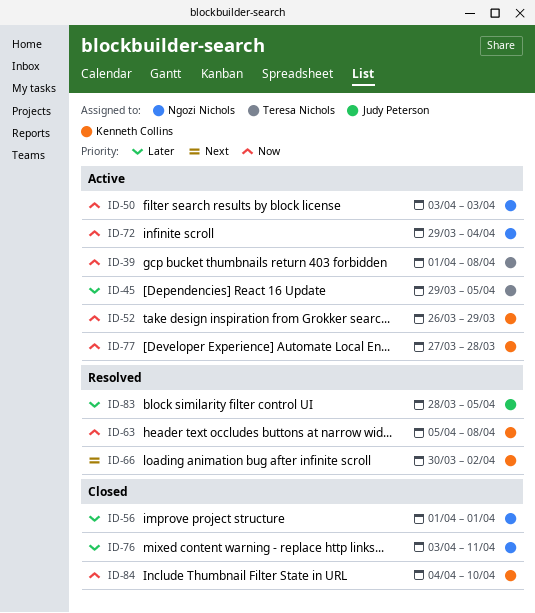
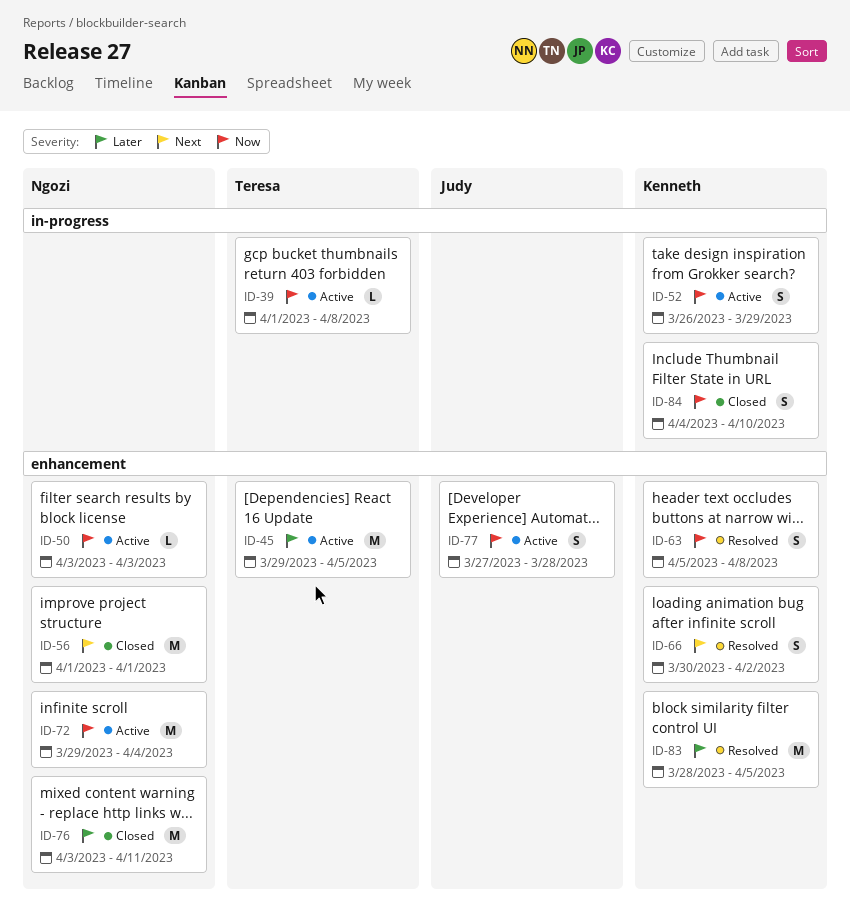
ID-56, priority: Later -> Next
ID-77, owner: Kenneth Collins -> Judy Peterson
ID-83, owner: Judy Peterson -> Kenneth Collins

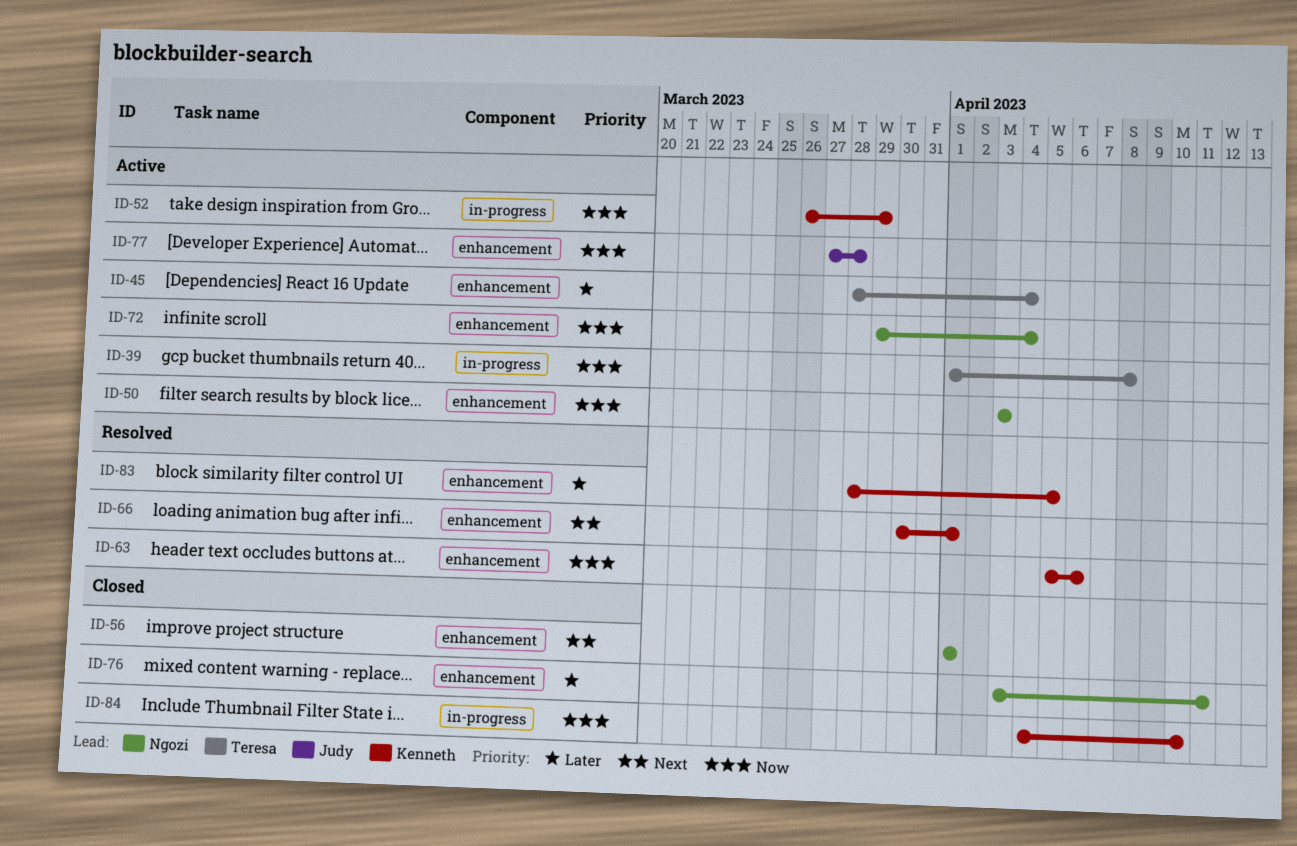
ID-45, start: Mar 29 -> Mar 28
ID-45, due: Apr 5 -> Apr 4
ID-63, due: Apr 8 -> Apr 6
ID-66, due: Apr 2 -> Apr 1

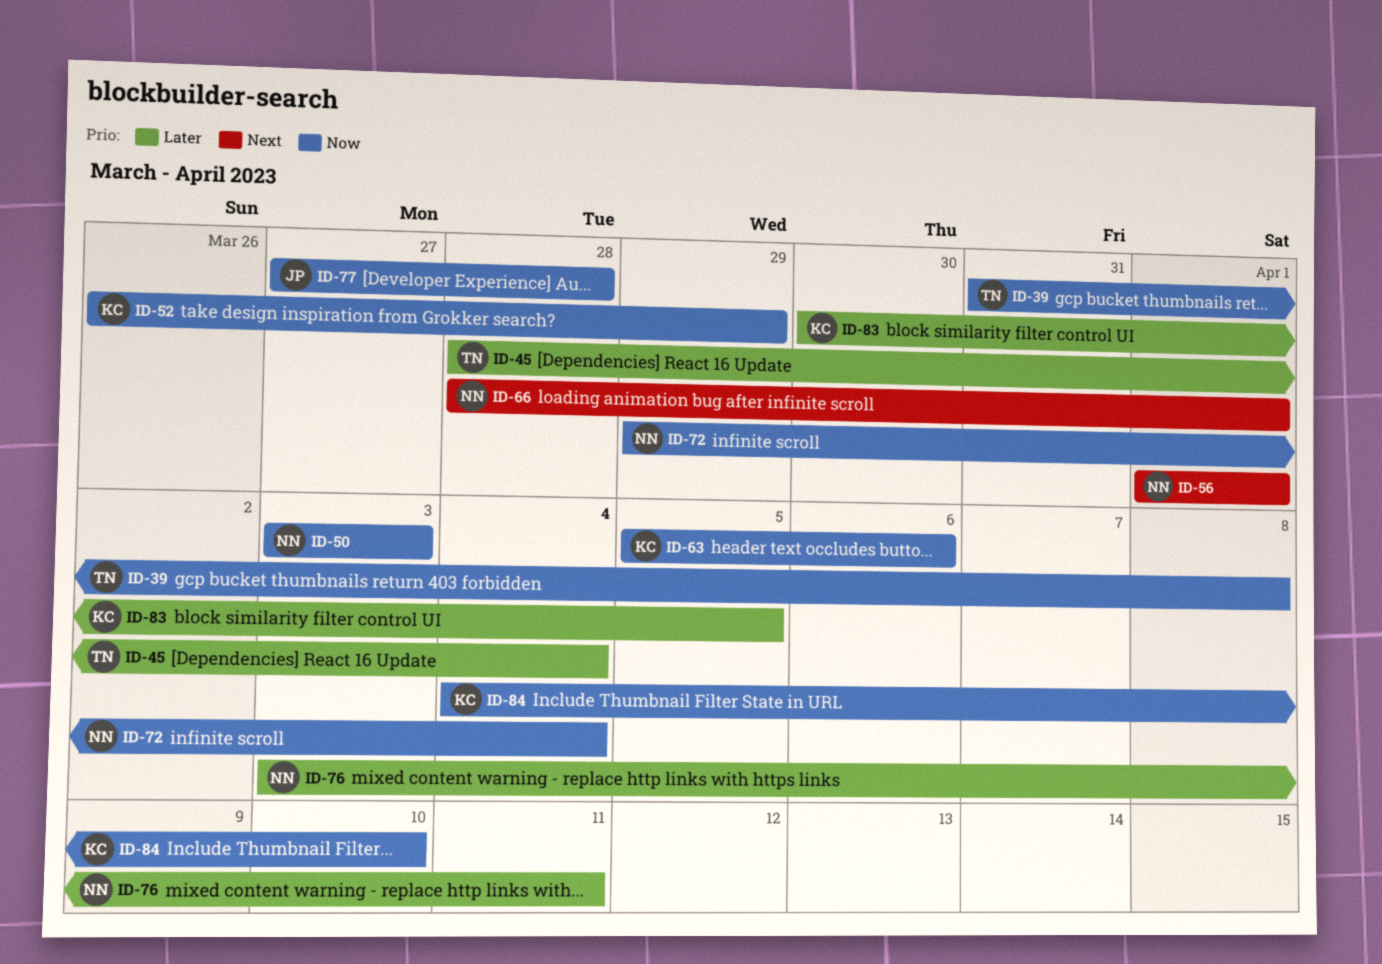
ID-39, start: Apr 1 -> Mar 31
ID-66, owner: Kenneth -> Ngozi
ID-66, start: Mar 30 -> Mar 28
ID-83, start: Mar 28 -> Mar 30

